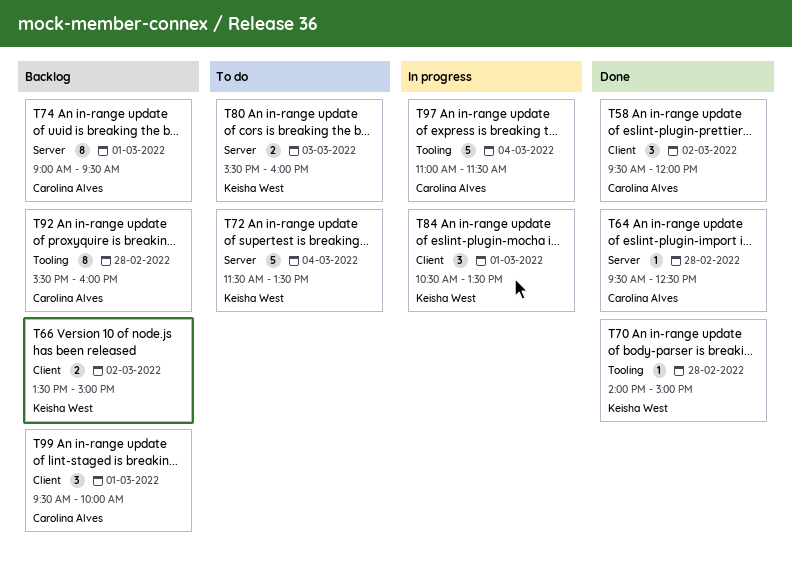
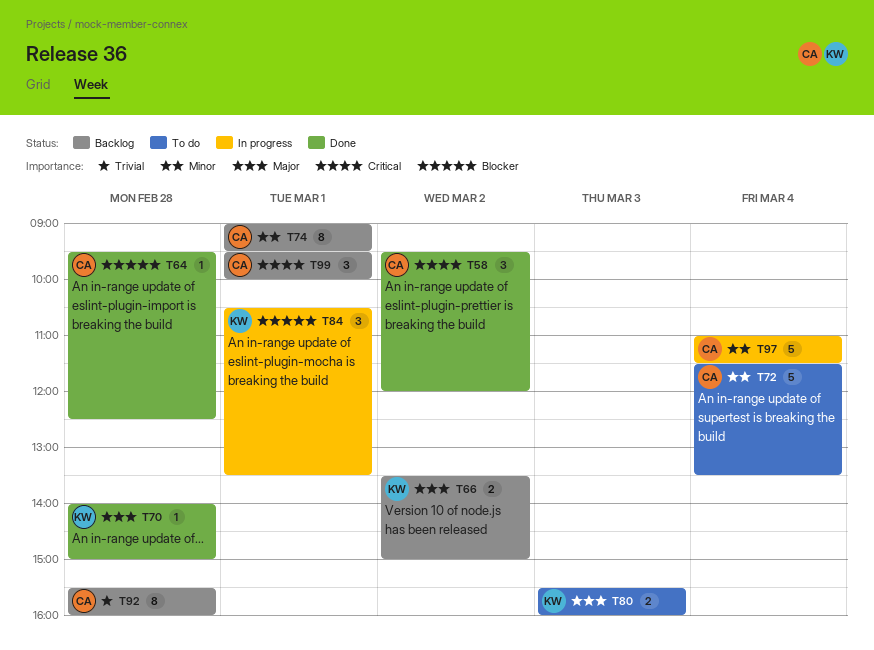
T72, owner: Keisha West -> Carolina Alves

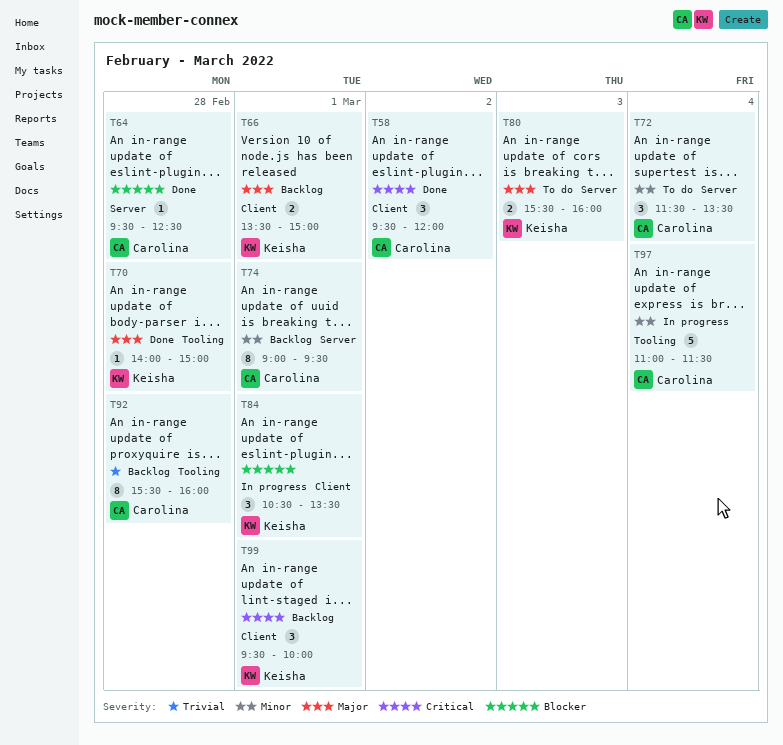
T66, day: Mar 2 -> Mar 1
T72, estimate: 5 -> 3
T99, owner: Carolina -> Keisha

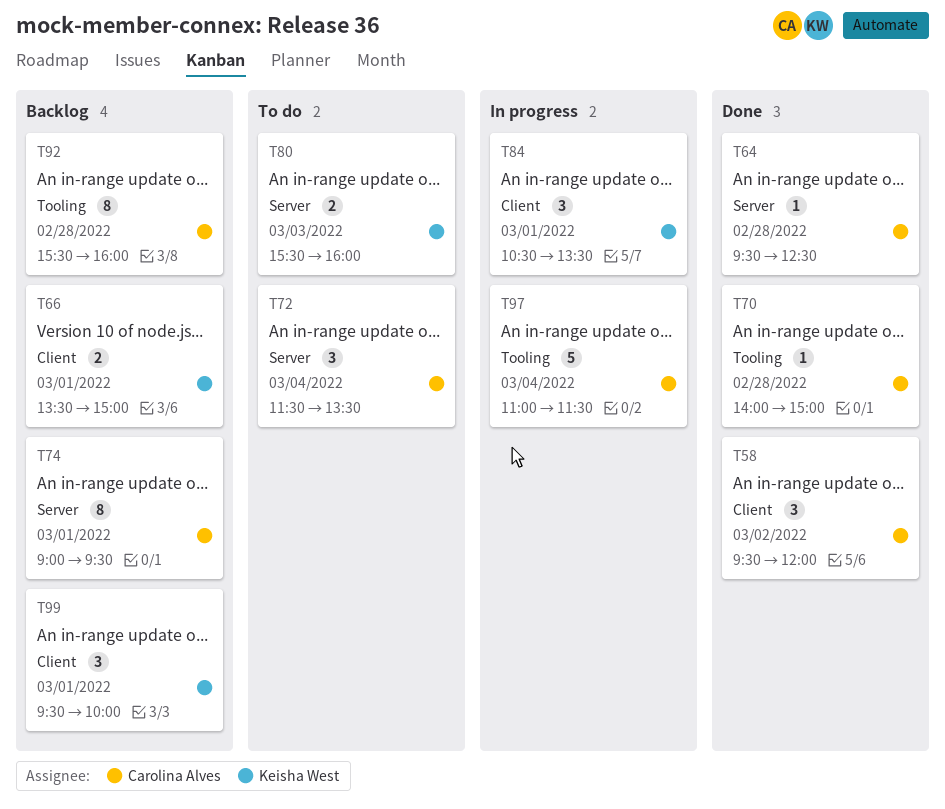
T70, owner: Keisha West -> Carolina Alves

